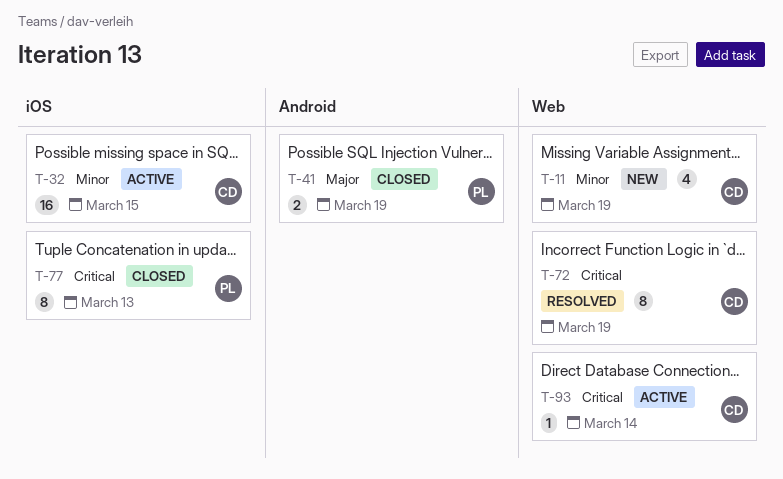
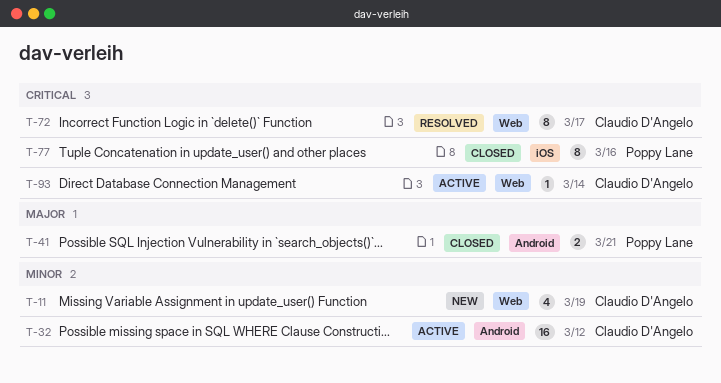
T-32, label: iOS -> Android
T-32, due: Mar 15 -> Mar 12
T-41, due: Mar 19 -> Mar 21
T-72, due: Mar 19 -> Mar 17
T-77, due: Mar 13 -> Mar 16

